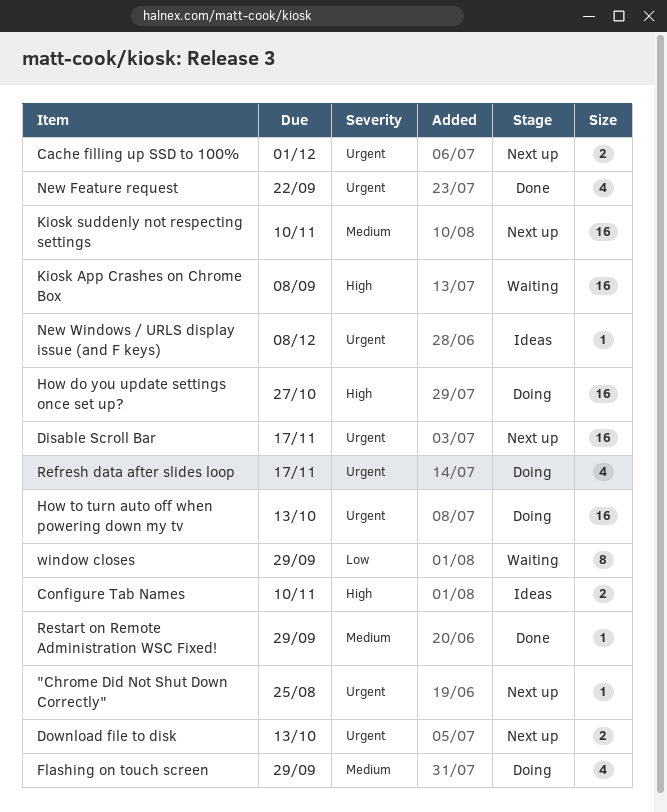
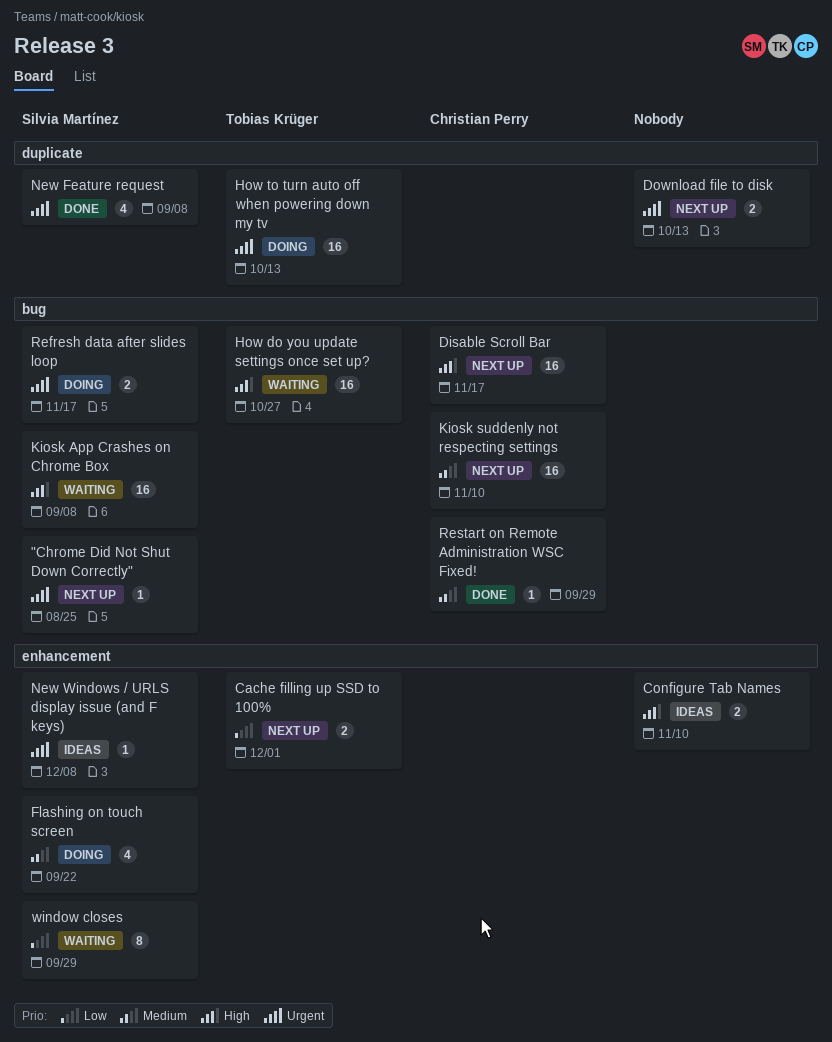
Cache filling up SSD to 100%, priority: Urgent -> Low
Disable Scroll Bar, priority: Urgent -> High
Flashing on touch screen, due: Sep 29 -> Sep 22
How do you update settings once set up?, status: Doing -> Waiting
New Feature request, due: Sep 22 -> Sep 8
Refresh data after slides loop, estimate: 4 -> 2

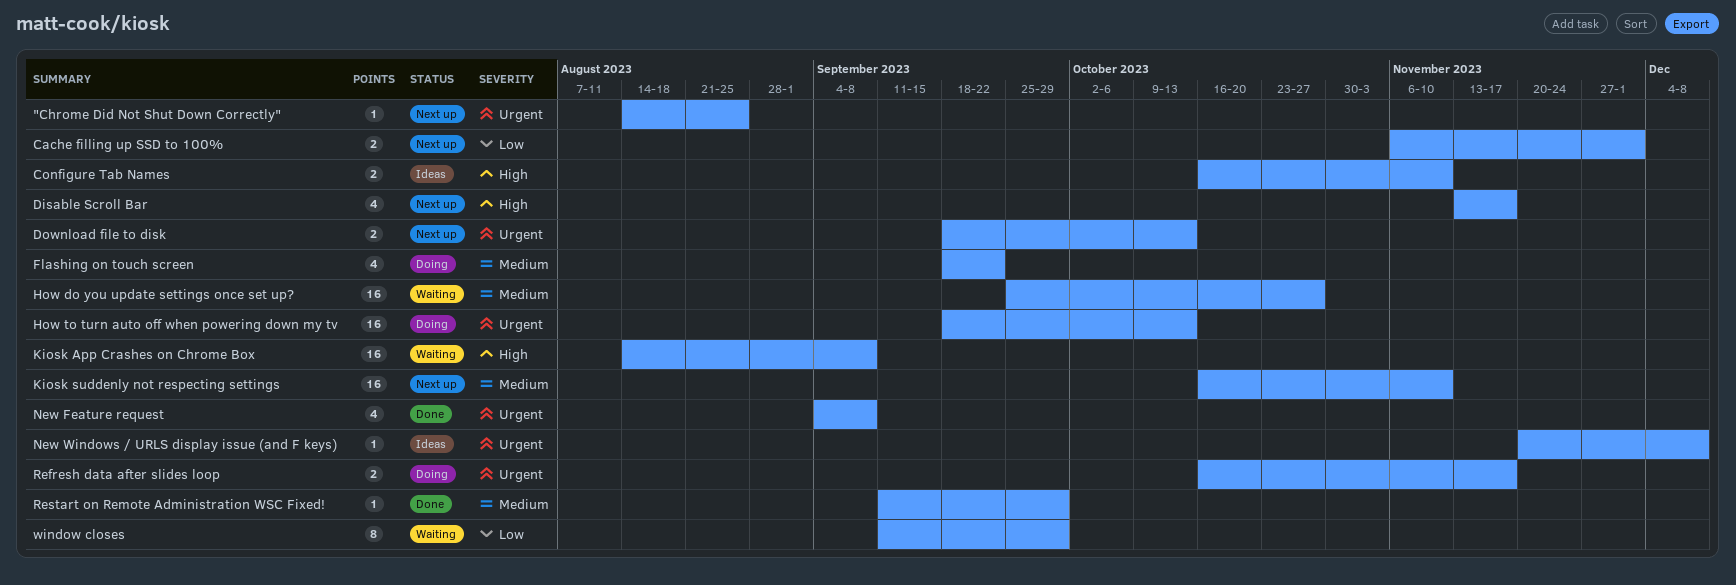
Disable Scroll Bar, estimate: 16 -> 4
How do you update settings once set up?, priority: High -> Medium

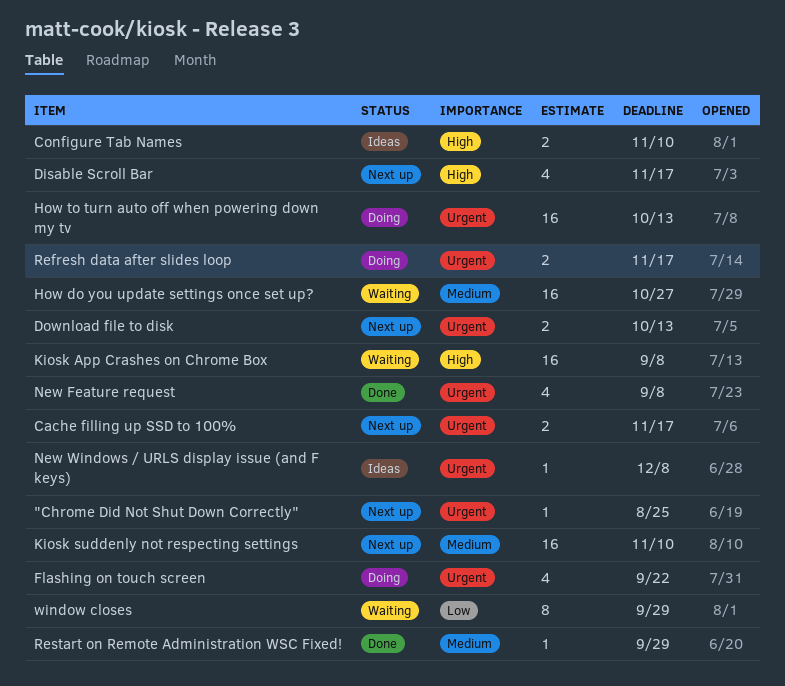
Cache filling up SSD to 100%, priority: Low -> Urgent
Cache filling up SSD to 100%, due: Dec 1 -> Nov 17
Flashing on touch screen, priority: Medium -> Urgent

